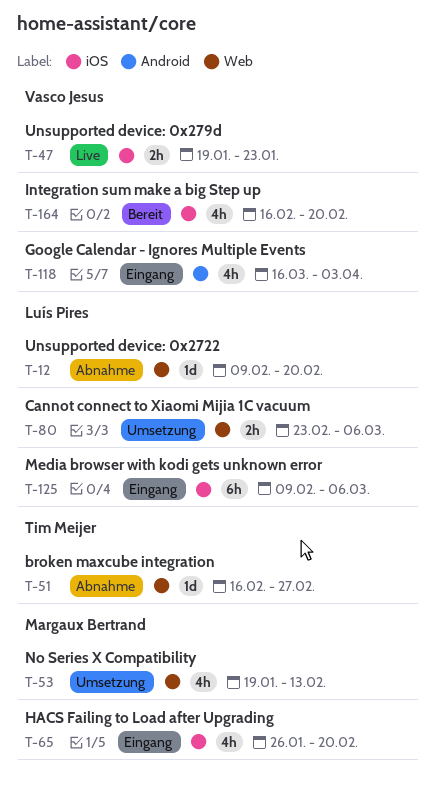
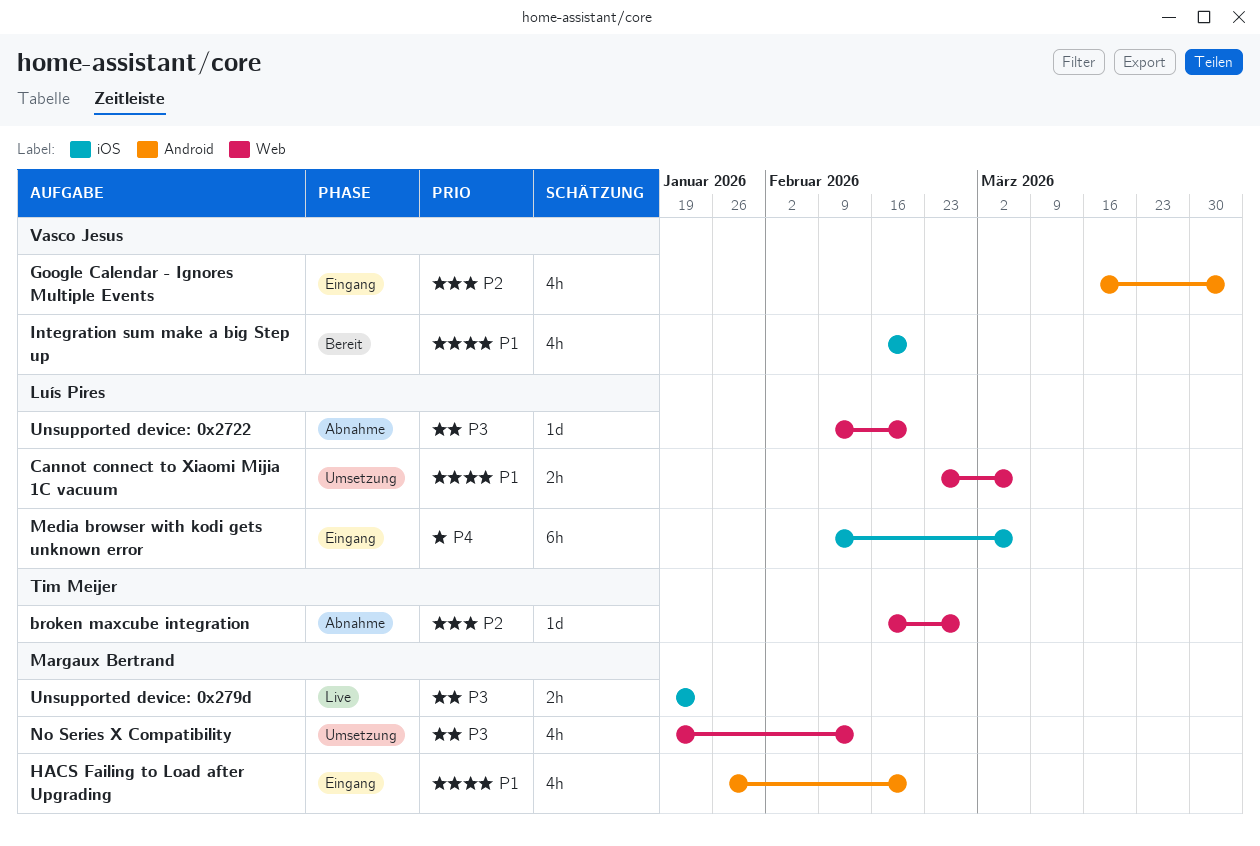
HACS Failing to Load after Upgrading, label: iOS -> Android
Unsupported device: 0x279d, owner: Vasco Jesus -> Margaux Bertrand

